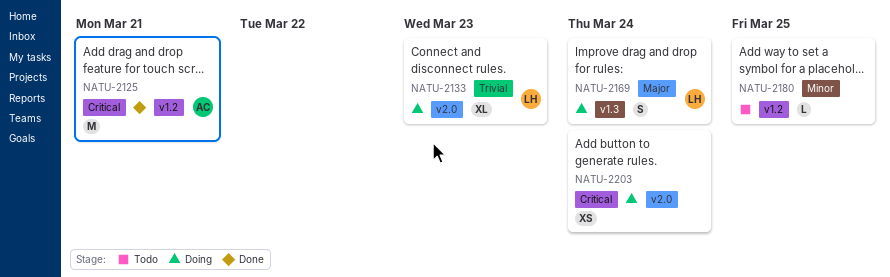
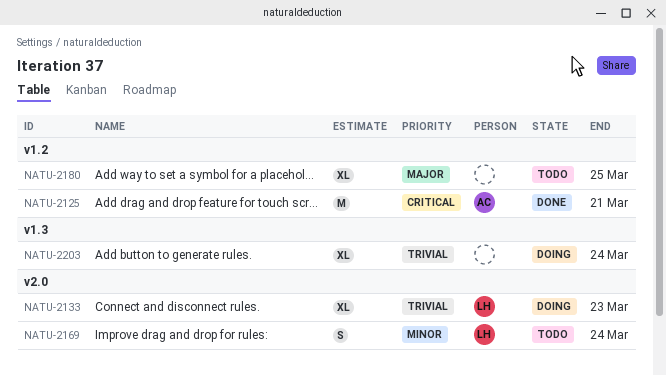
NATU-2169, status: Doing -> Todo
NATU-2169, priority: Major -> Minor
NATU-2169, label: v1.3 -> v2.0
NATU-2180, priority: Minor -> Major
NATU-2180, estimate: L -> XL
NATU-2203, priority: Critical -> Trivial
NATU-2203, label: v2.0 -> v1.3
NATU-2203, estimate: XS -> XL

